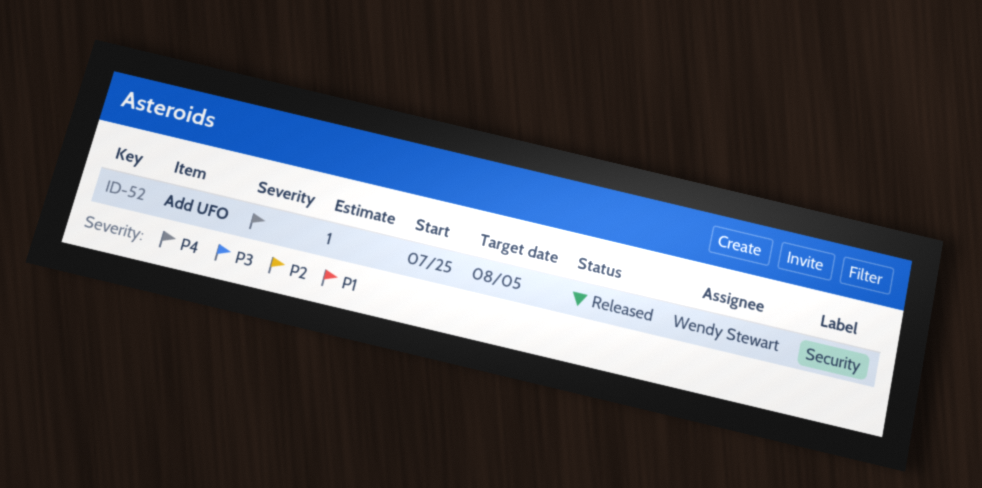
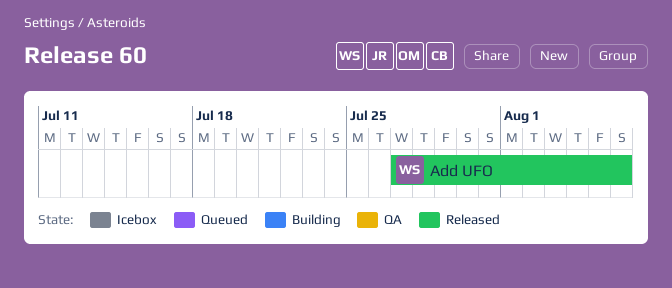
Add UFO, start: Jul 25 -> Jul 27
Add UFO, due: Aug 5 -> Aug 6

